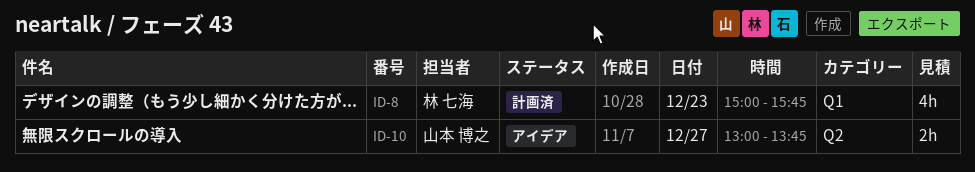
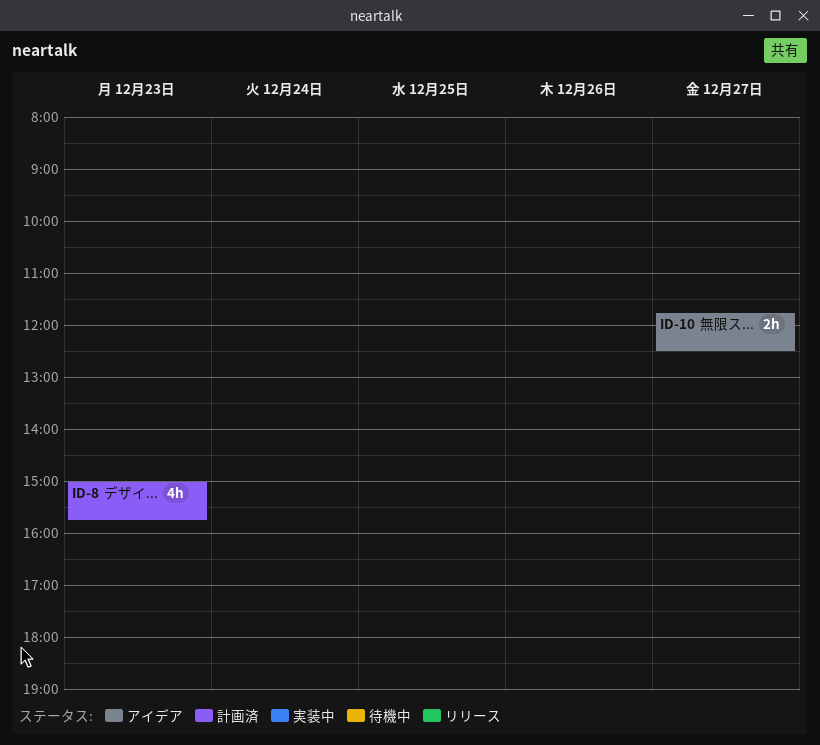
ID-10, begins: 13:00 -> 11:45
ID-10, ends: 13:45 -> 12:30

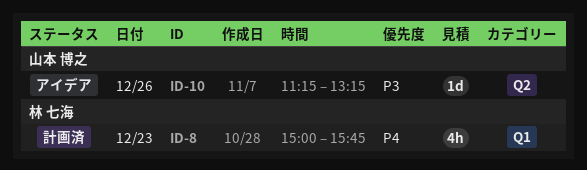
ID-10, estimate: 2h -> 1d
ID-10, day: Dec 27 -> Dec 26
ID-10, begins: 11:45 -> 11:15
ID-10, ends: 12:30 -> 13:15

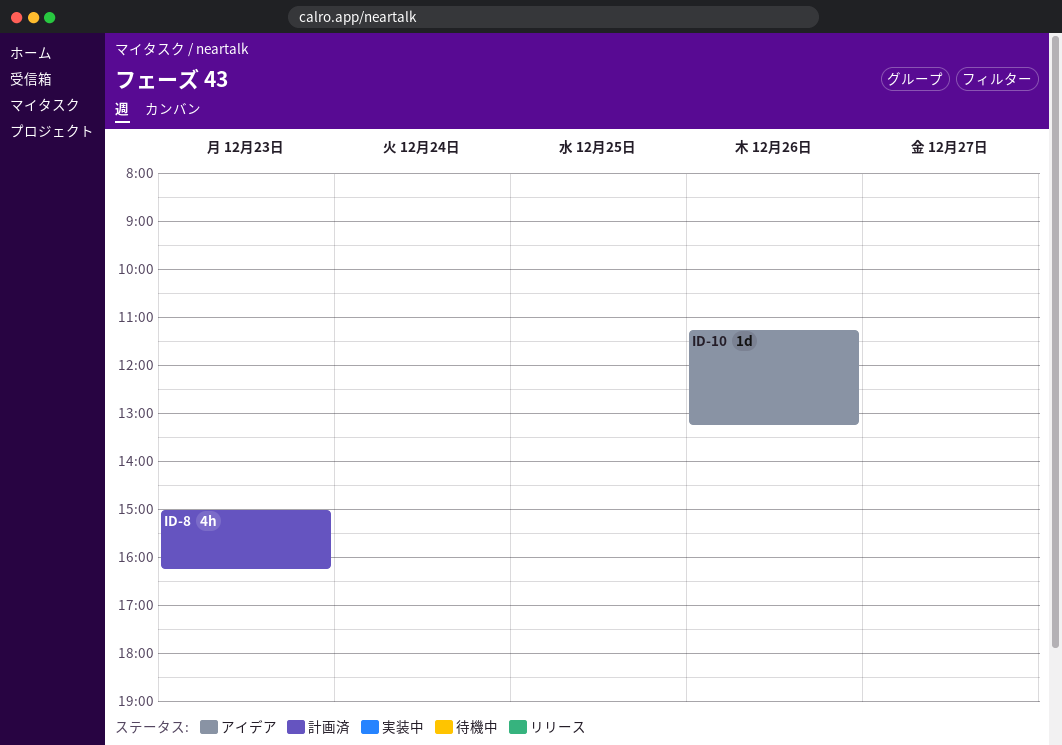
ID-8, ends: 15:45 -> 16:15

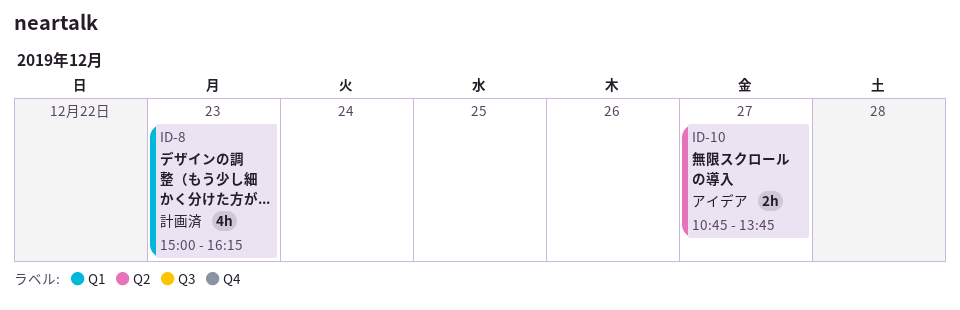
ID-10, estimate: 1d -> 2h
ID-10, day: Dec 26 -> Dec 27
ID-10, begins: 11:15 -> 10:45
ID-10, ends: 13:15 -> 13:45

